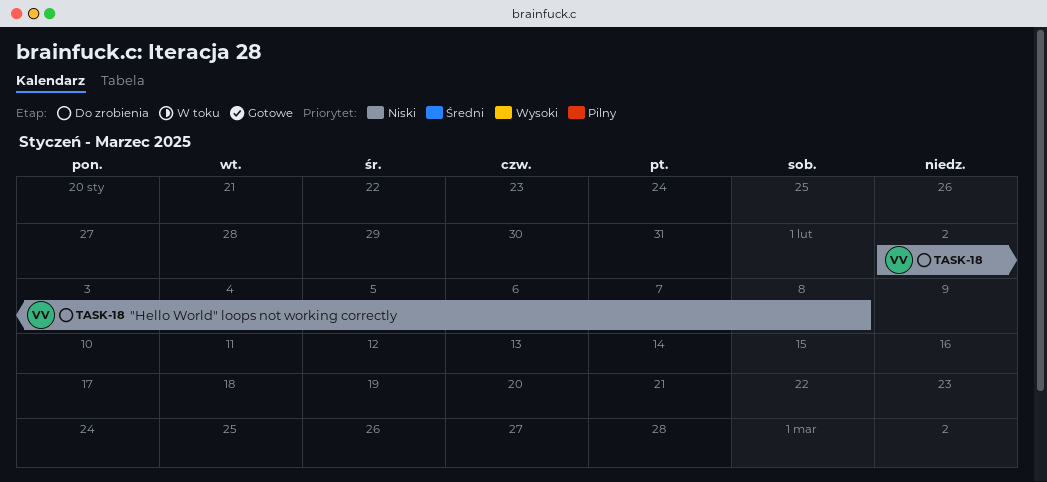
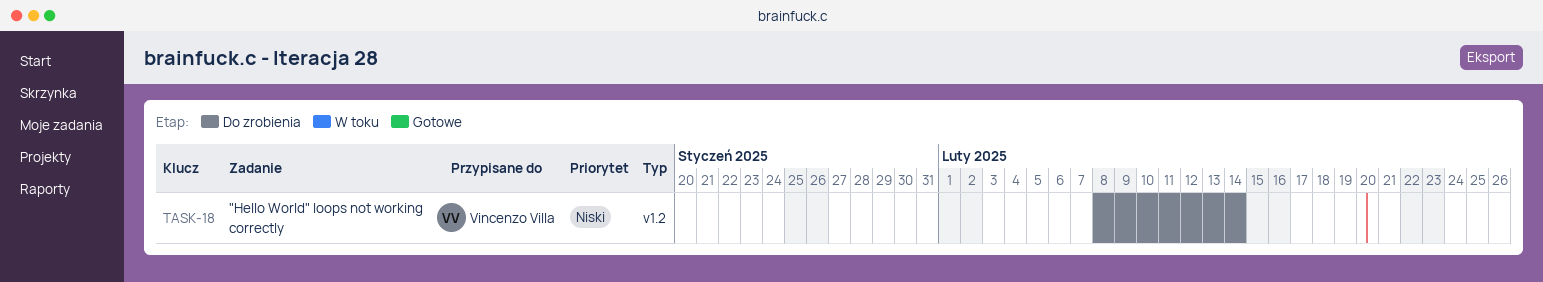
TASK-18, start: Feb 2 -> Feb 8
TASK-18, due: Feb 8 -> Feb 14

